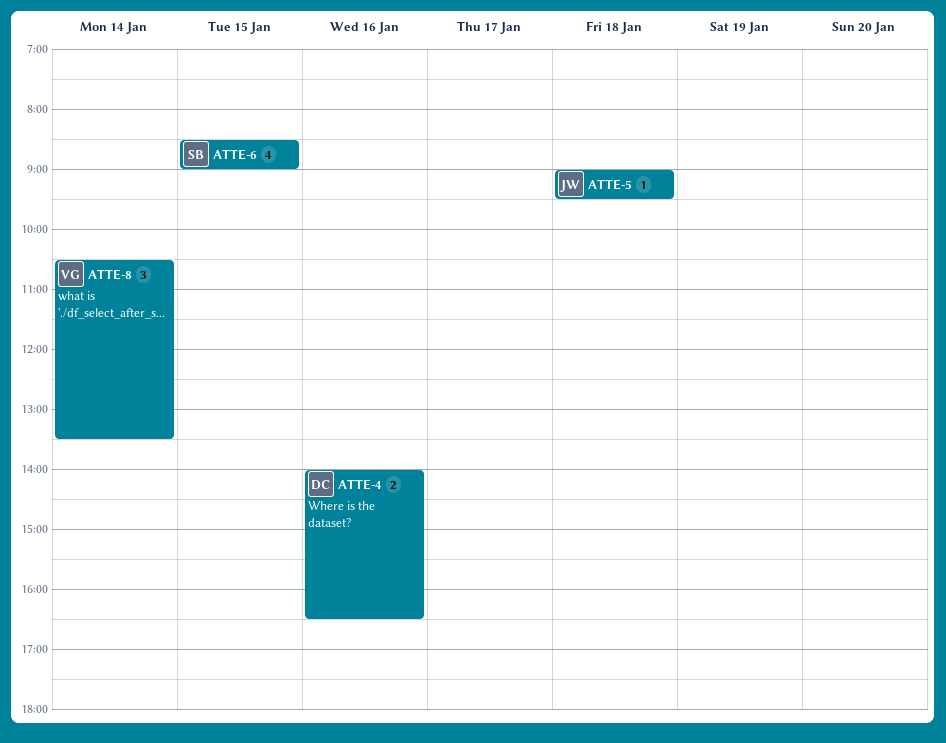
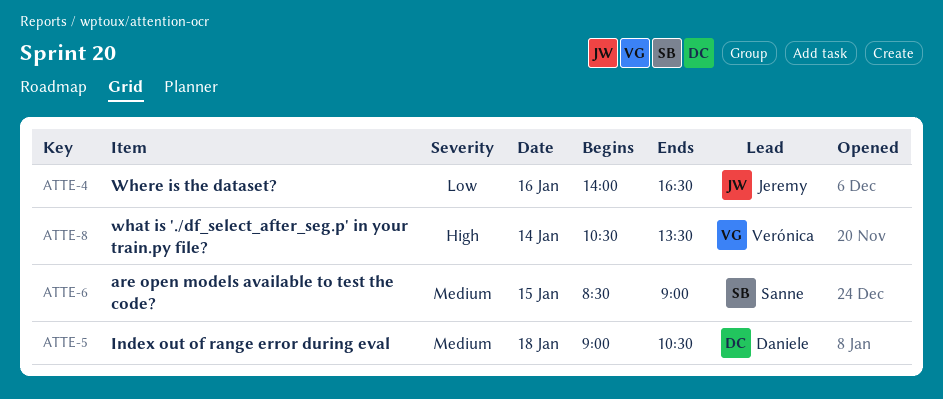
ATTE-4, owner: Daniele -> Jeremy
ATTE-5, owner: Jeremy -> Daniele
ATTE-5, ends: 09:30 -> 10:30

